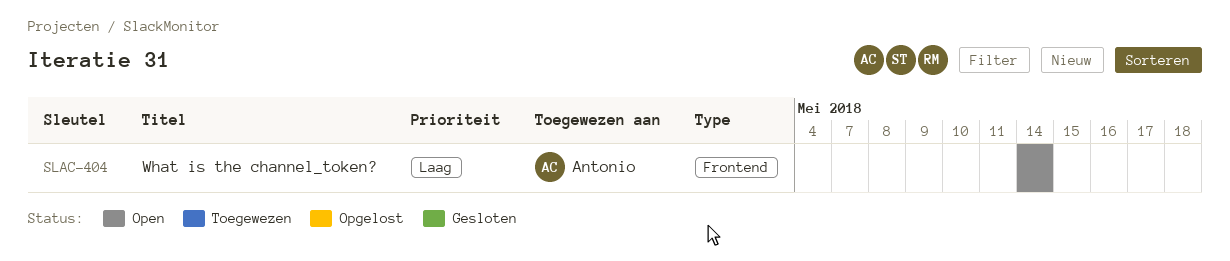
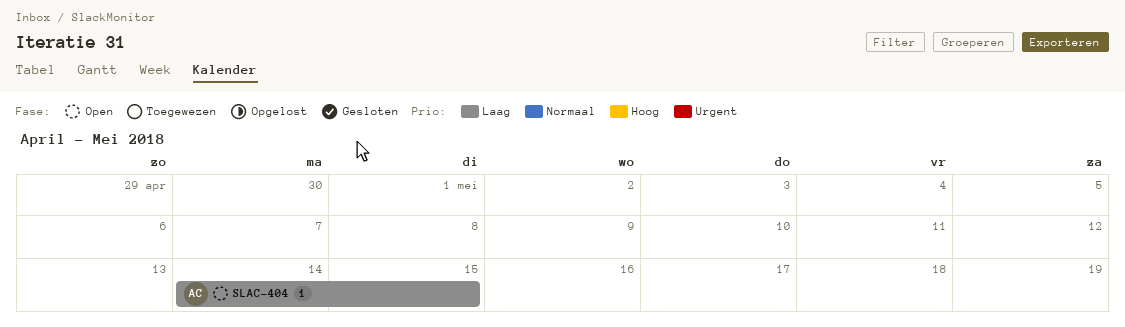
SLAC-404, due: May 14 -> May 15

